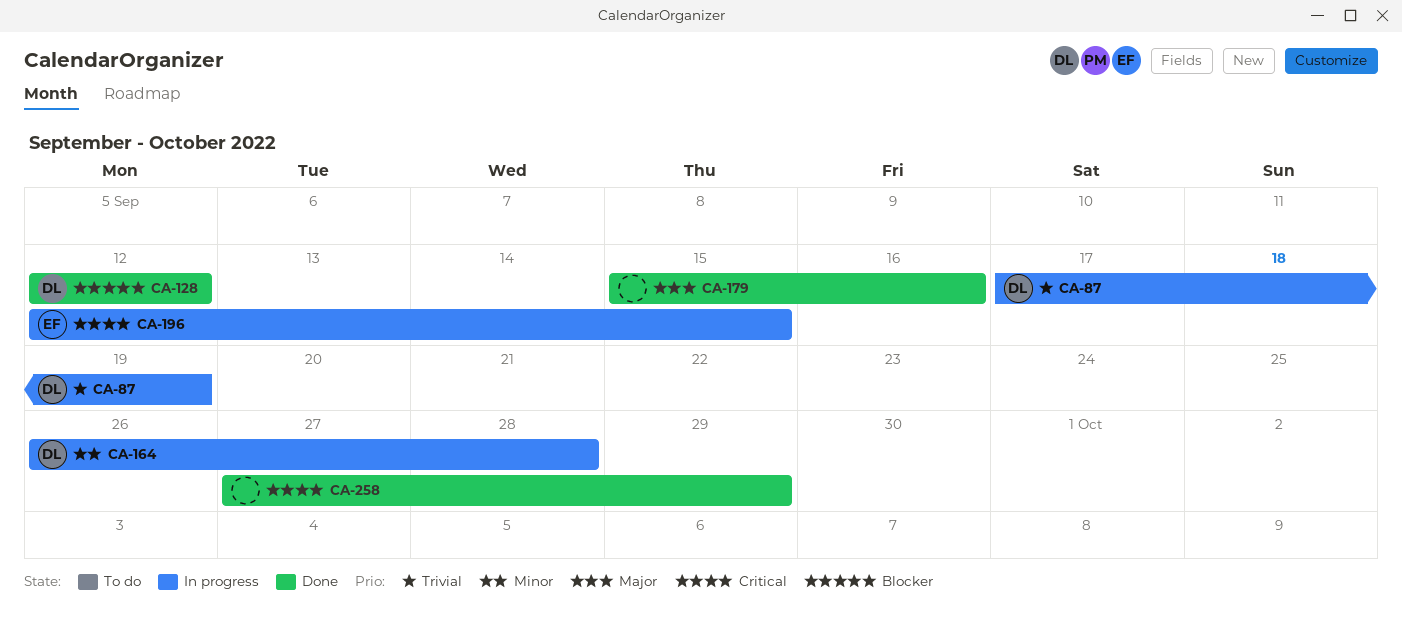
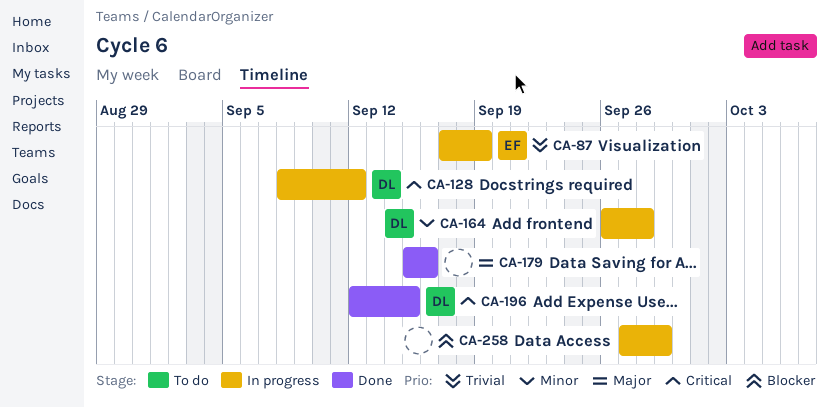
CA-87, owner: DL -> EF
CA-128, status: Done -> In progress
CA-128, priority: Blocker -> Critical
CA-128, start: Sep 12 -> Sep 8
CA-196, status: In progress -> Done
CA-196, owner: EF -> DL
CA-258, status: Done -> In progress
CA-258, priority: Critical -> Blocker

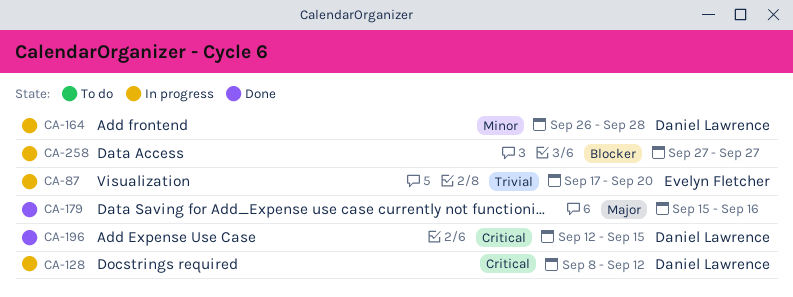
CA-87, due: Sep 19 -> Sep 20
CA-258, due: Sep 29 -> Sep 27

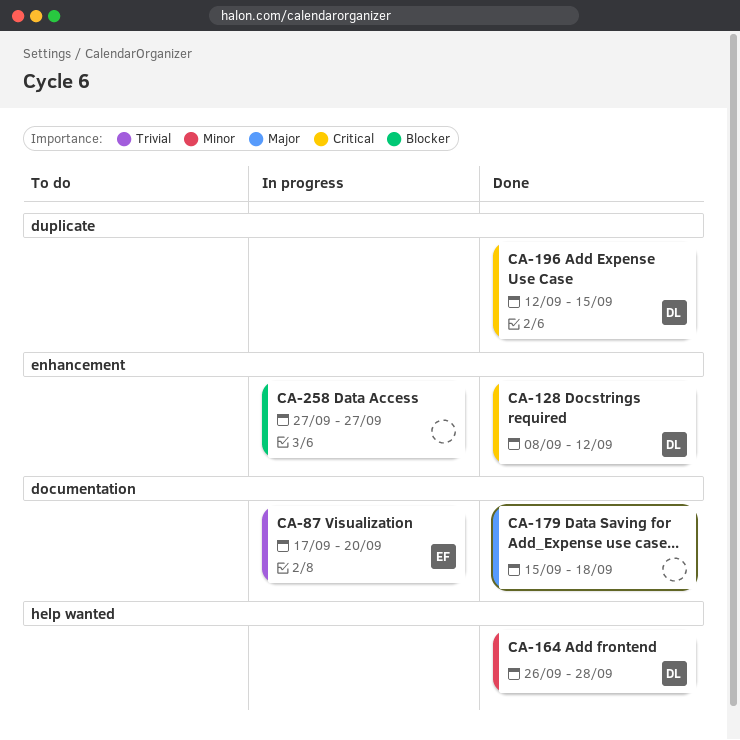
CA-128, status: In progress -> Done
CA-164, status: In progress -> Done
CA-179, due: Sep 16 -> Sep 18

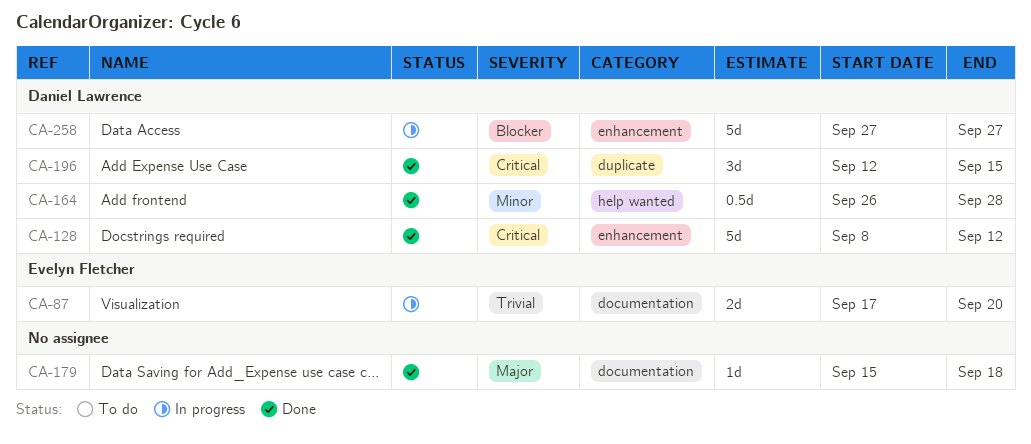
CA-258, owner: none -> Daniel Lawrence

